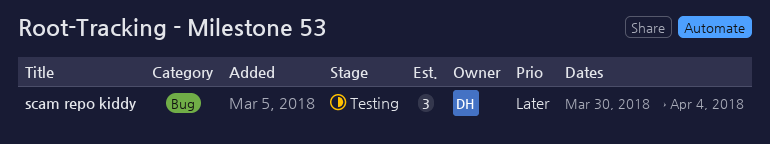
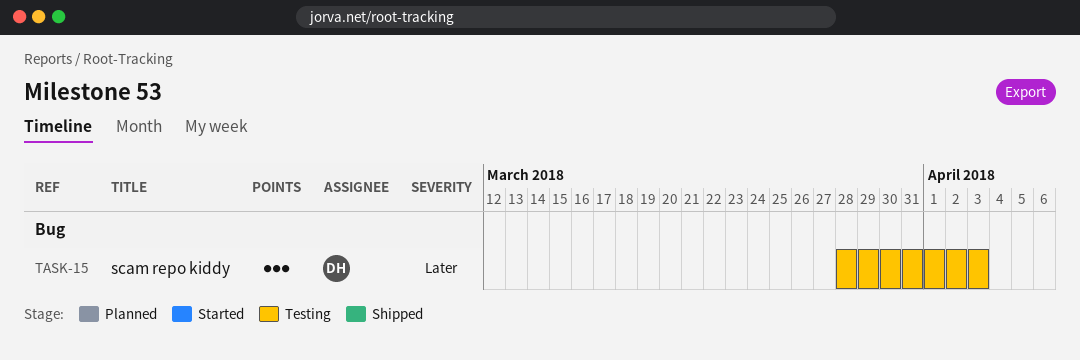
scam repo kiddy, start: Mar 30 -> Mar 28
scam repo kiddy, due: Apr 4 -> Apr 3

